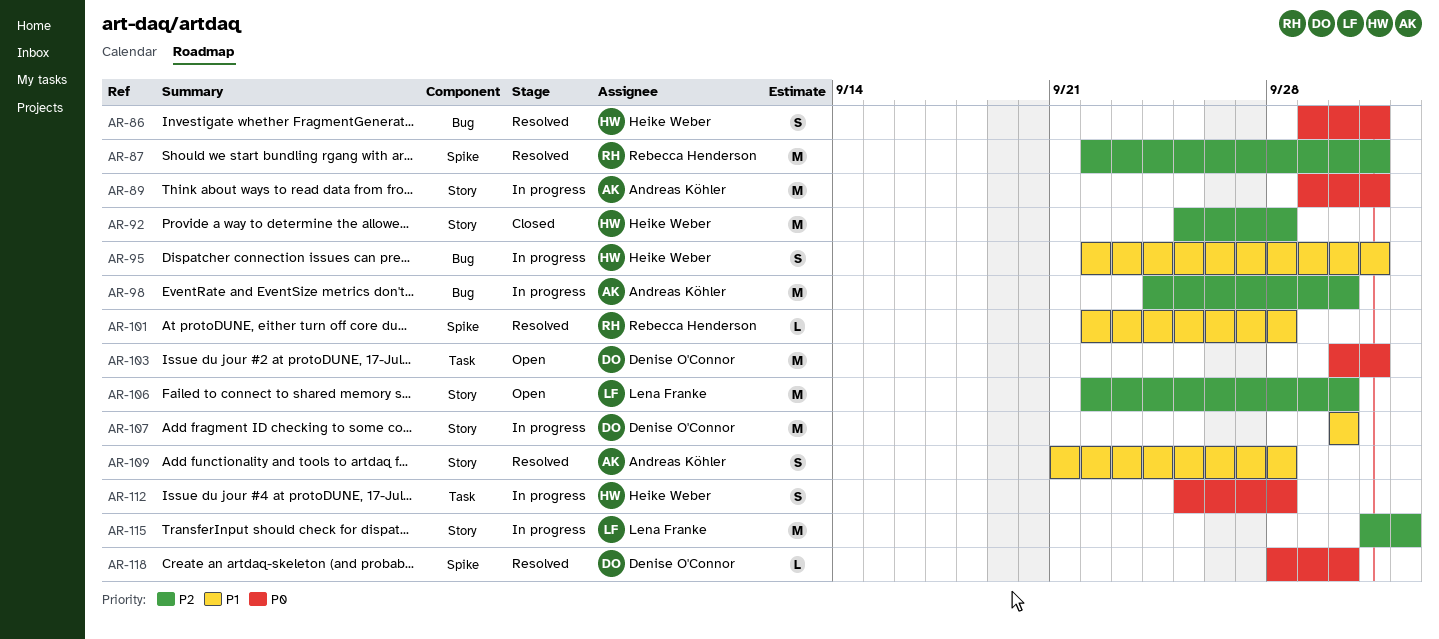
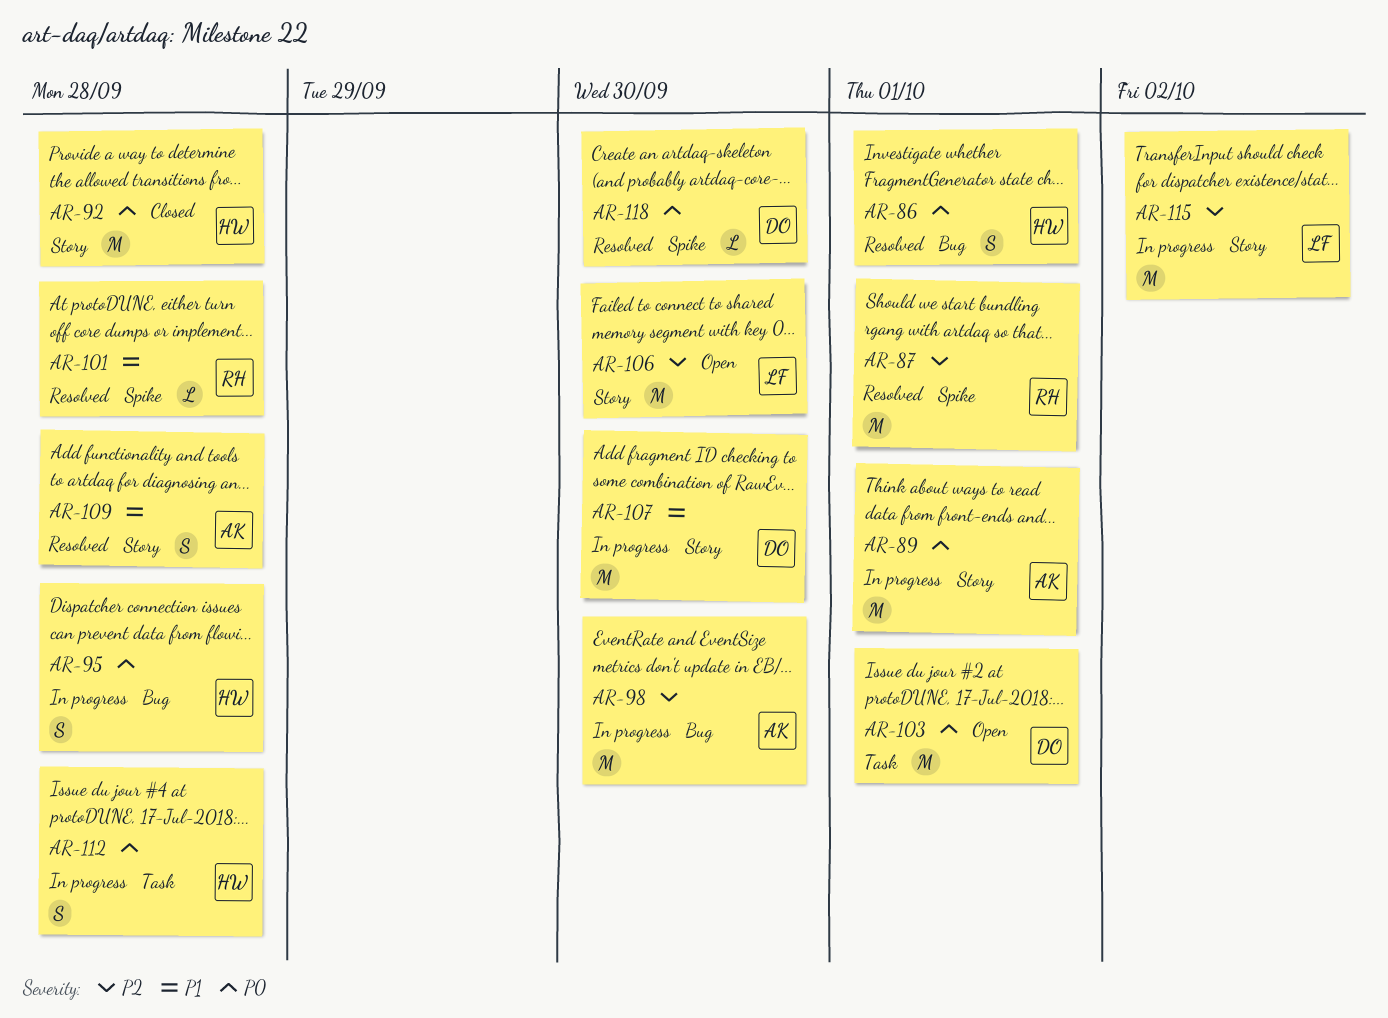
AR-92, priority: P2 -> P0
AR-95, priority: P1 -> P0
AR-95, due: Oct 1 -> Sep 28

